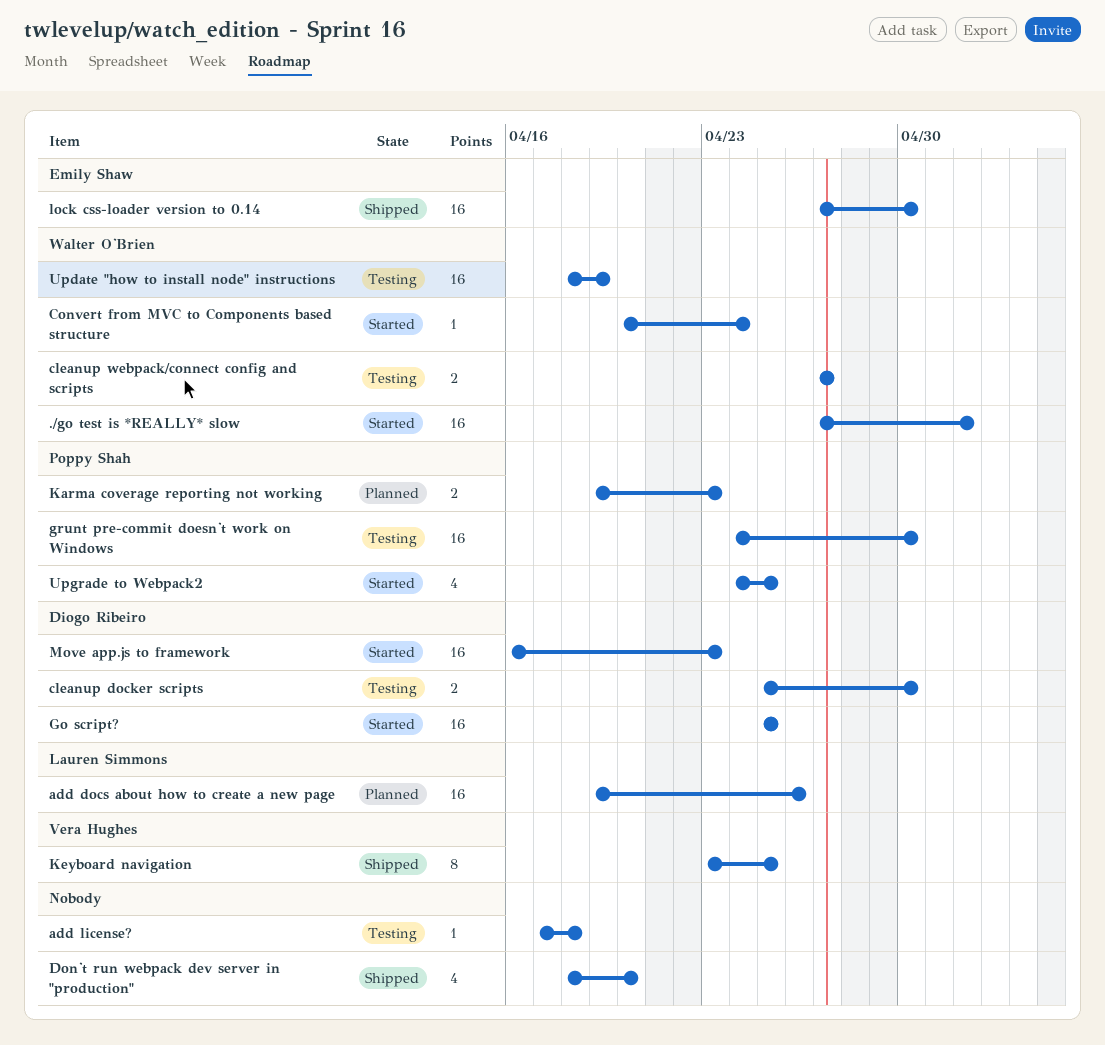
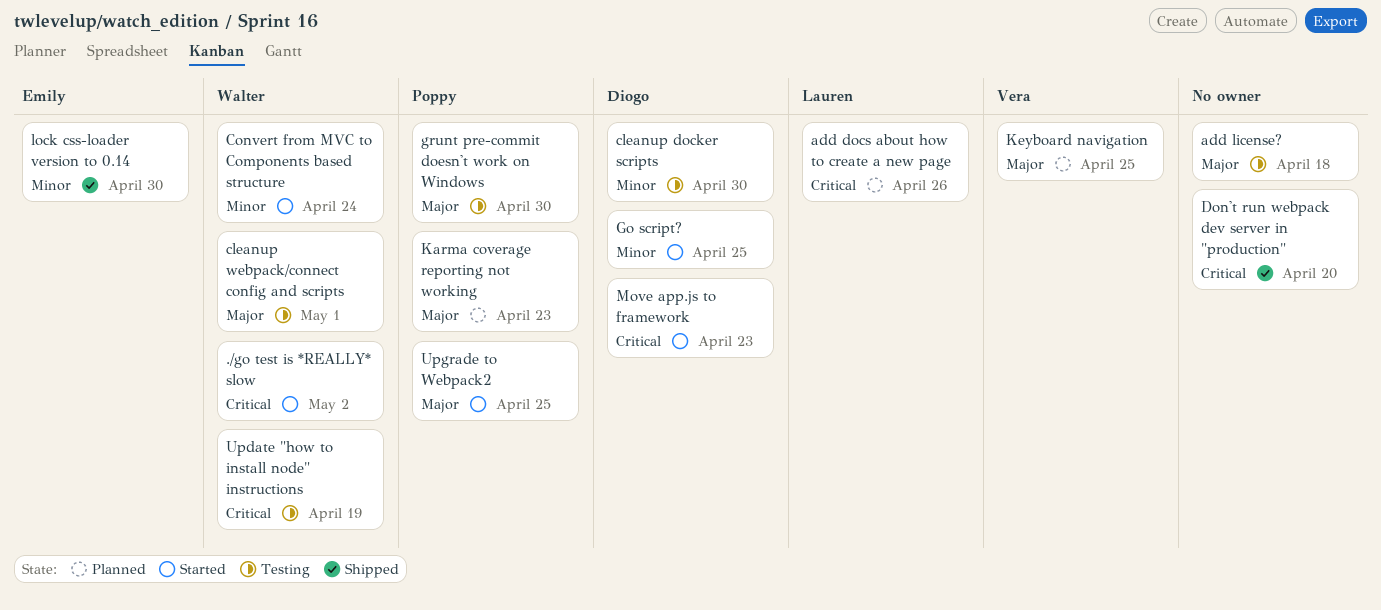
cleanup webpack/connect config and scripts, due: Apr 27 -> May 1
Keyboard navigation, status: Shipped -> Planned

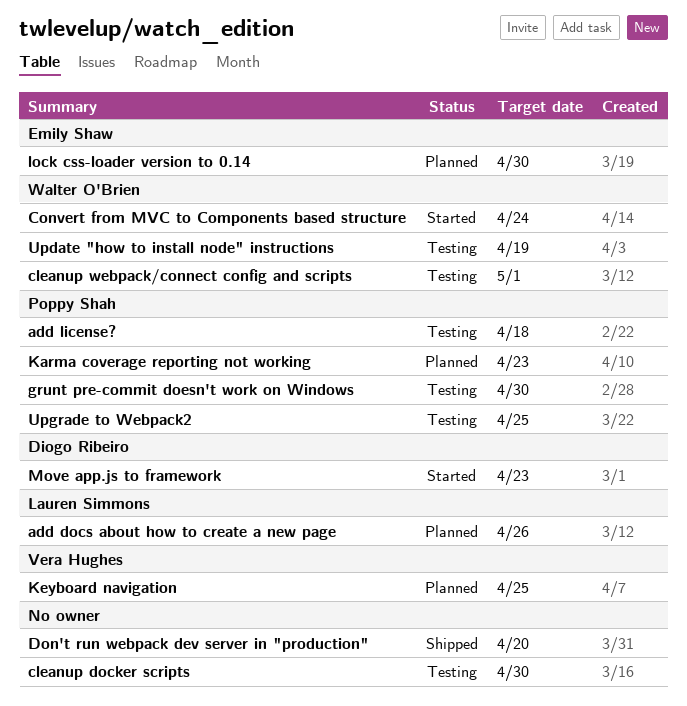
./go test is *REALLY* slow: present -> none
add license?, owner: none -> Poppy Shah
cleanup docker scripts, owner: Diogo Ribeiro -> none
Go script?: present -> none
lock css-loader version to 0.14, status: Shipped -> Planned
Upgrade to Webpack2, status: Started -> Testing

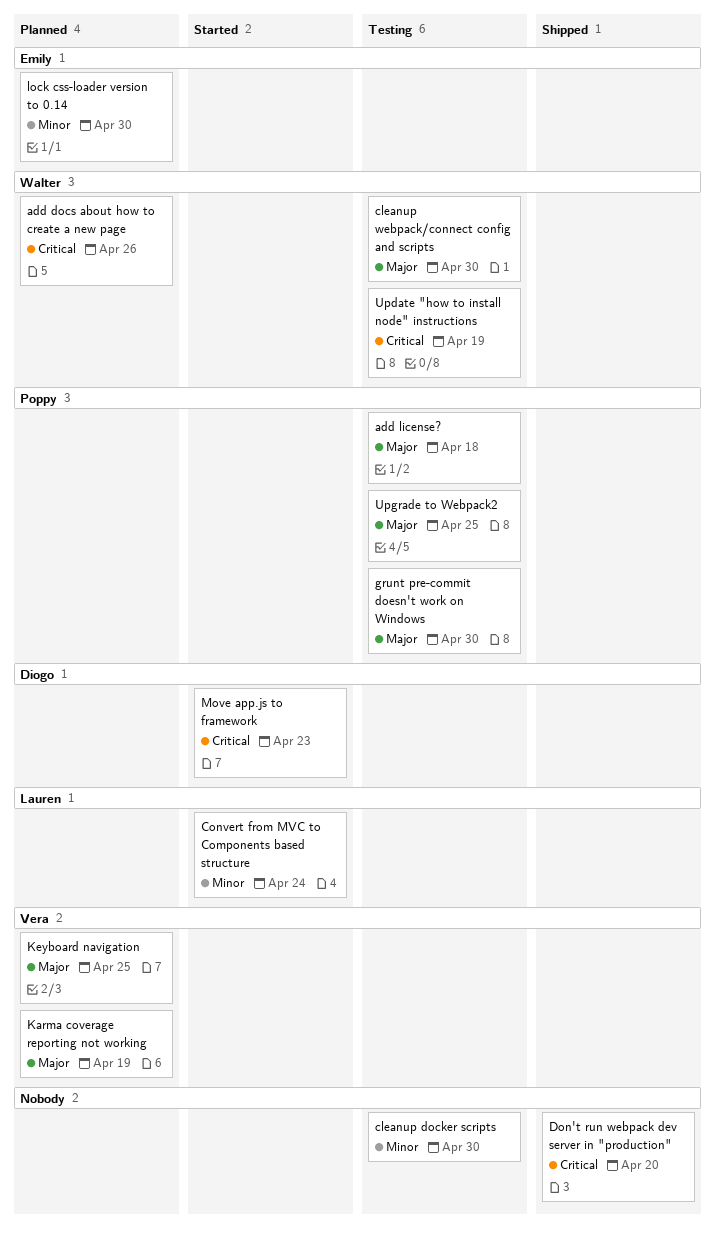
add docs about how to create a new page, owner: Lauren Simmons -> Walter O'Brien
cleanup webpack/connect config and scripts, due: May 1 -> Apr 30
Convert from MVC to Components based structure, owner: Walter O'Brien -> Lauren Simmons
Karma coverage reporting not working, owner: Poppy Shah -> Vera Hughes
Karma coverage reporting not working, due: Apr 23 -> Apr 19

